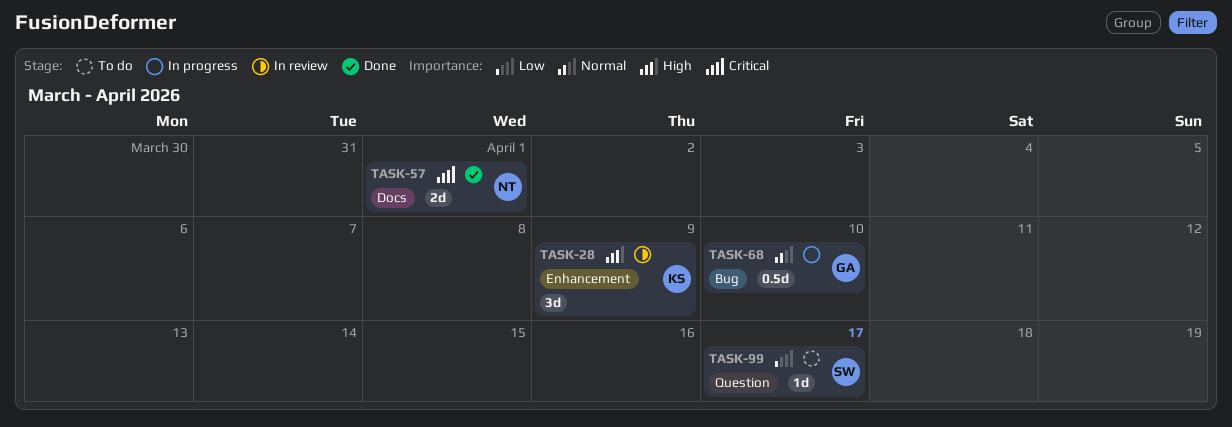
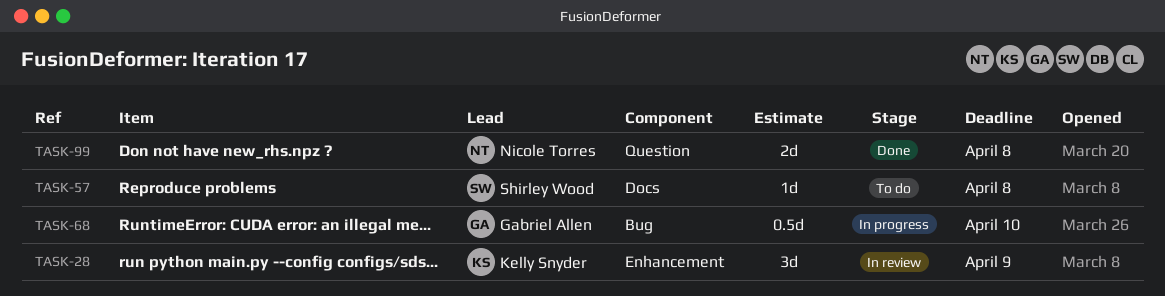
TASK-57, status: Done -> To do
TASK-57, owner: Nicole Torres -> Shirley Wood
TASK-57, estimate: 2d -> 1d
TASK-57, due: Apr 1 -> Apr 8
TASK-99, status: To do -> Done
TASK-99, owner: Shirley Wood -> Nicole Torres
TASK-99, estimate: 1d -> 2d
TASK-99, due: Apr 17 -> Apr 8

